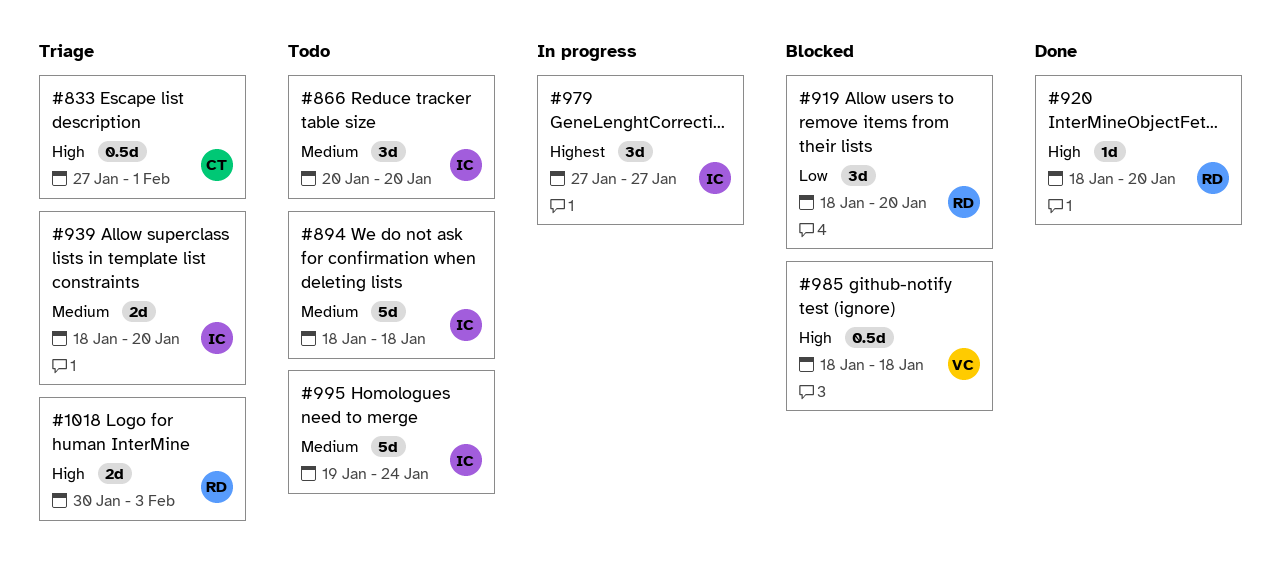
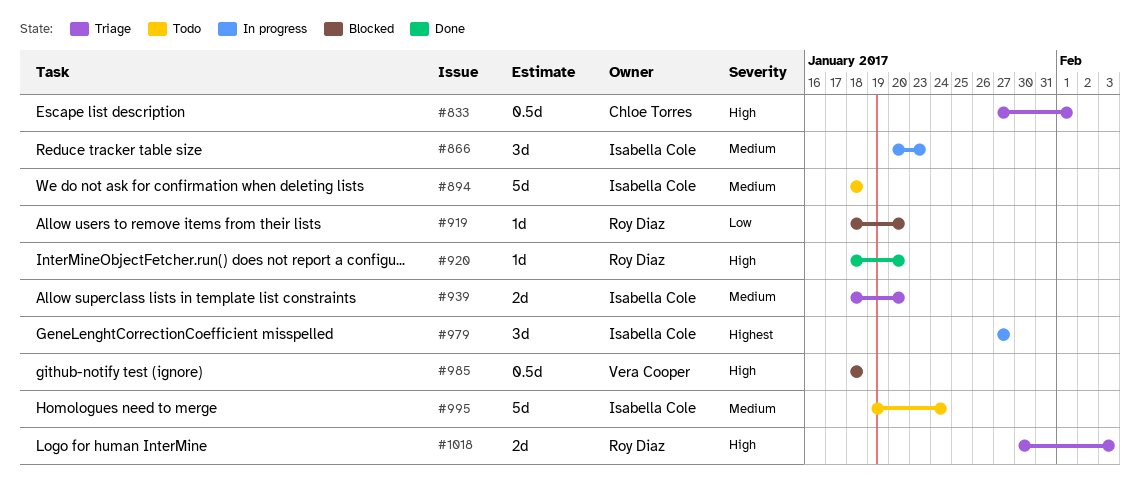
#866, status: Todo -> In progress
#866, due: Jan 20 -> Jan 23
#919, estimate: 3d -> 1d

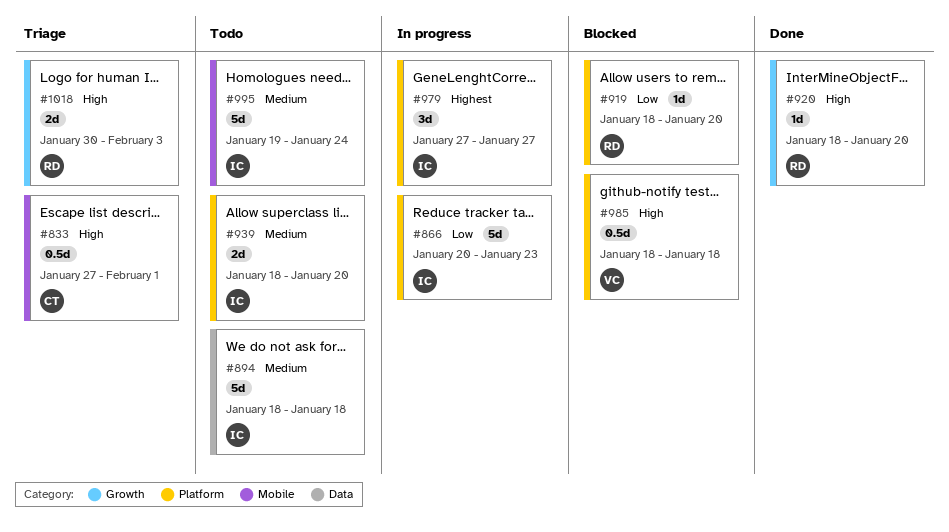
#866, priority: Medium -> Low
#866, estimate: 3d -> 5d
#939, status: Triage -> Todo

